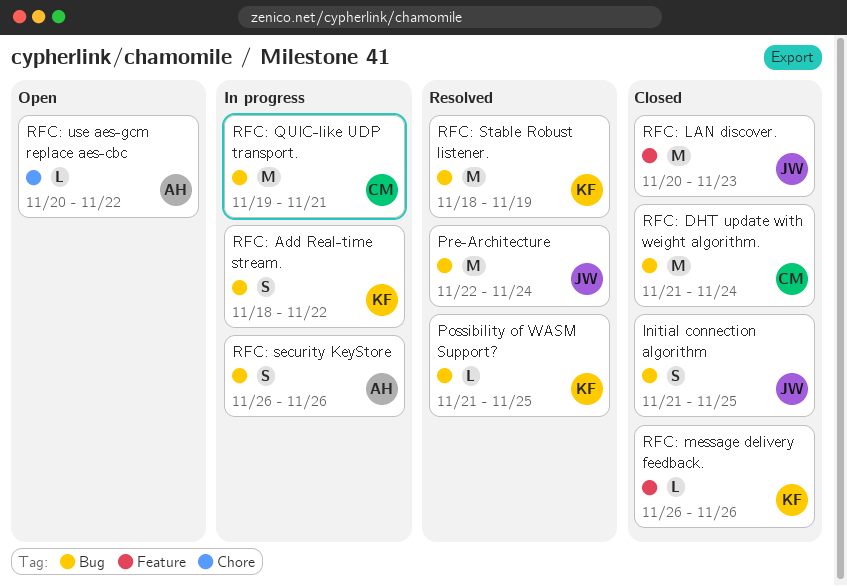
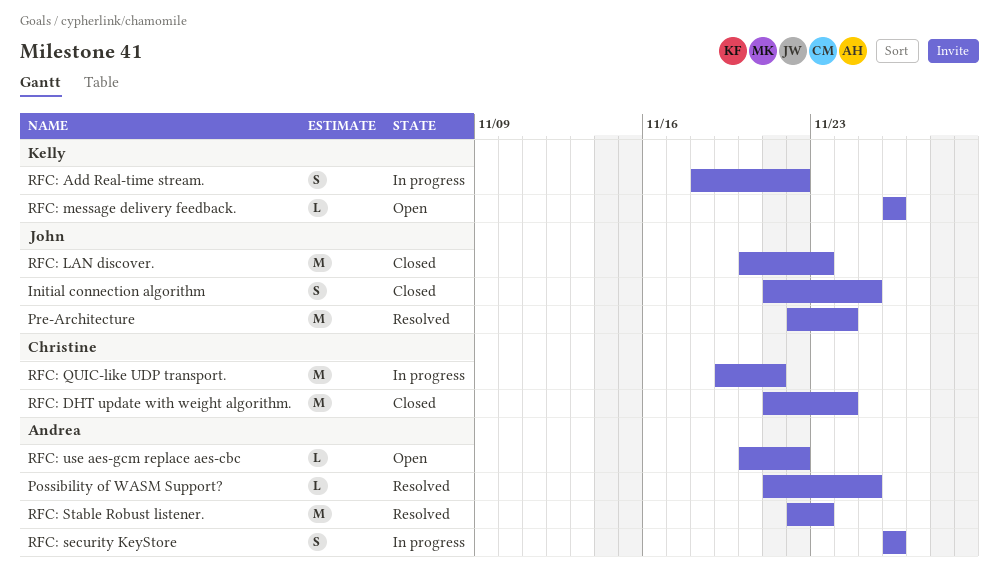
Possibility of WASM Support?, owner: Kelly -> Andrea
RFC: message delivery feedback., status: Closed -> Open
RFC: Stable Robust listener., owner: Kelly -> Andrea
RFC: Stable Robust listener., start: Nov 18 -> Nov 22
RFC: Stable Robust listener., due: Nov 19 -> Nov 23

